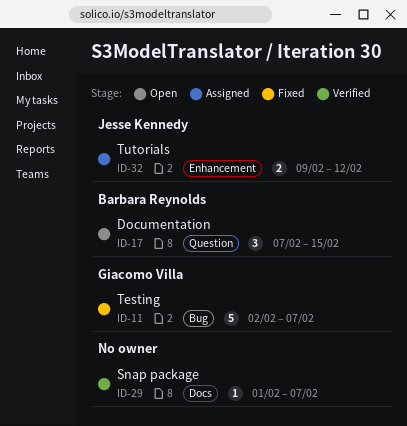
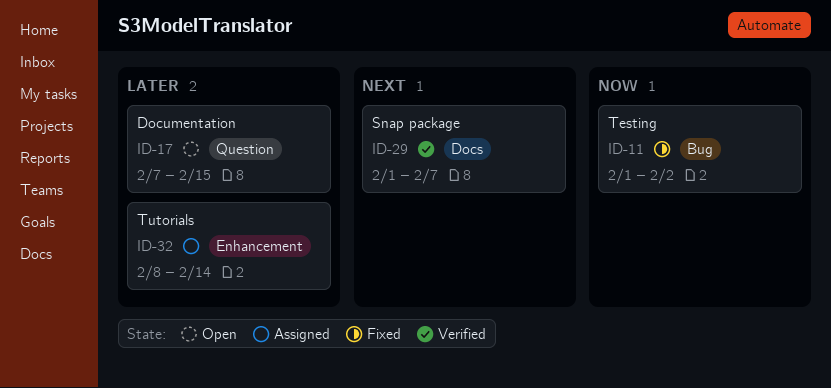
ID-11, start: Feb 2 -> Feb 1
ID-11, due: Feb 7 -> Feb 2
ID-32, start: Feb 9 -> Feb 8
ID-32, due: Feb 12 -> Feb 14

